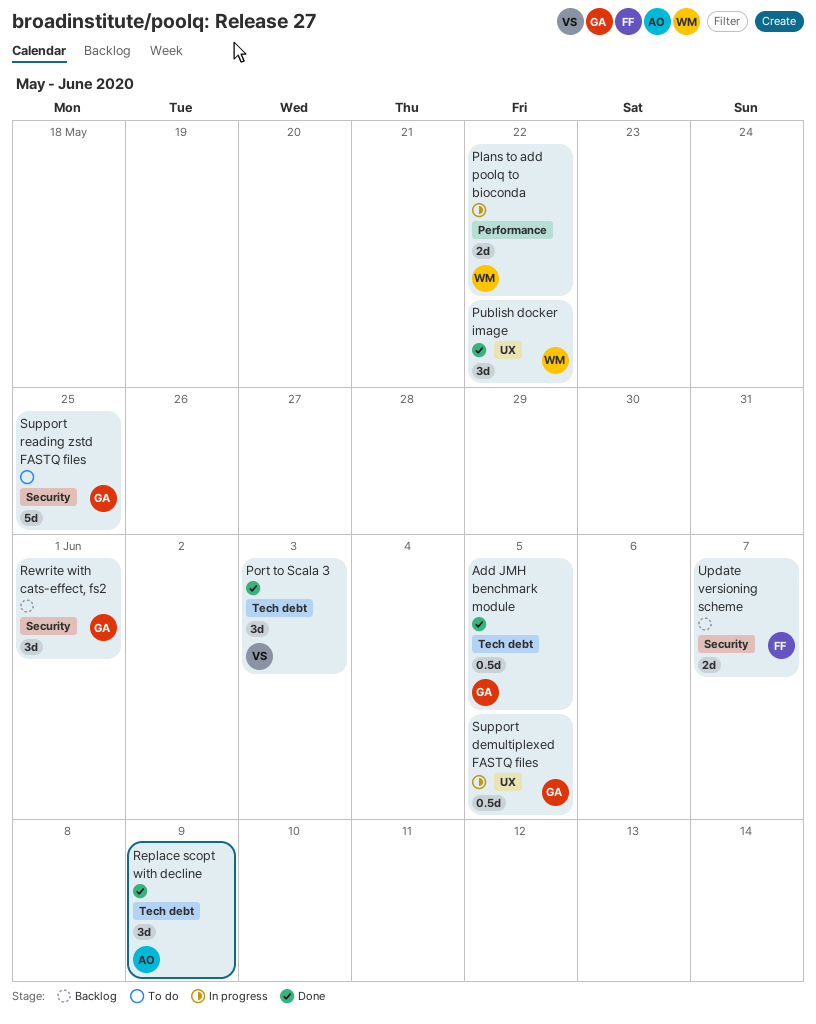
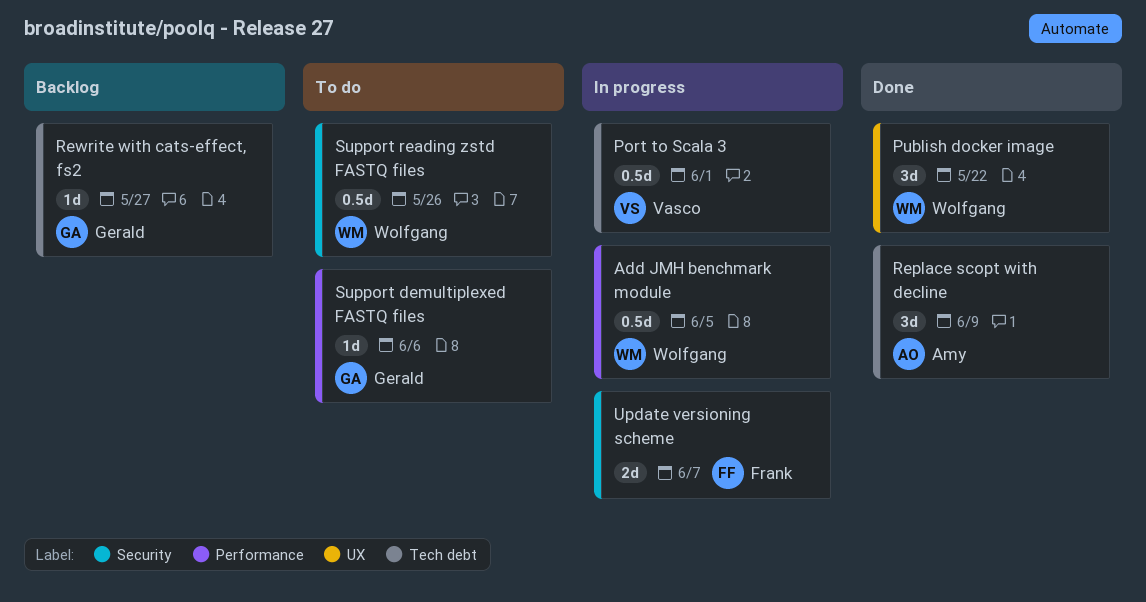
Add JMH benchmark module, status: Done -> In progress
Add JMH benchmark module, owner: Gerald -> Wolfgang
Add JMH benchmark module, label: Tech debt -> Performance
Plans to add poolq to bioconda: present -> none
Port to Scala 3, status: Done -> In progress
Port to Scala 3, estimate: 3d -> 0.5d
Port to Scala 3, due: Jun 3 -> Jun 1
Rewrite with cats-effect, fs2, label: Security -> Tech debt
Rewrite with cats-effect, fs2, estimate: 3d -> 1d
Rewrite with cats-effect, fs2, due: Jun 1 -> May 27
Support demultiplexed FASTQ files, status: In progress -> To do
Support demultiplexed FASTQ files, label: UX -> Performance
Support demultiplexed FASTQ files, estimate: 0.5d -> 1d
Support demultiplexed FASTQ files, due: Jun 5 -> Jun 6
Support reading zstd FASTQ files, owner: Gerald -> Wolfgang
Support reading zstd FASTQ files, estimate: 5d -> 0.5d
Support reading zstd FASTQ files, due: May 25 -> May 26
Update versioning scheme, status: Backlog -> In progress

